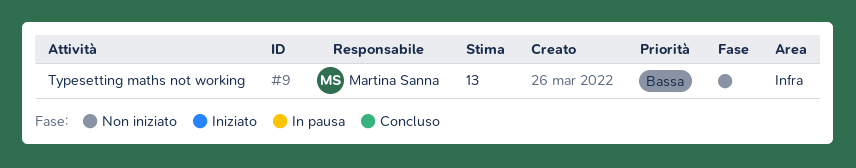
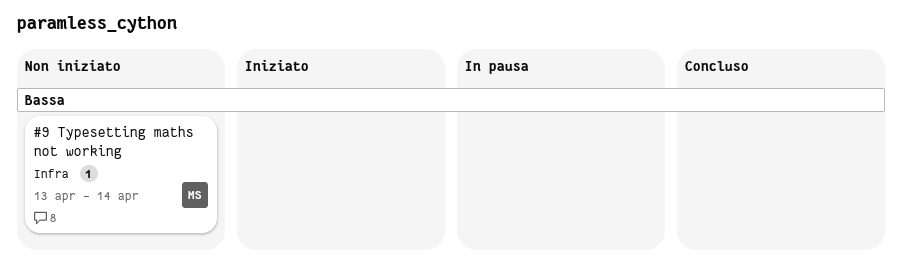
#9, estimate: 13 -> 1

